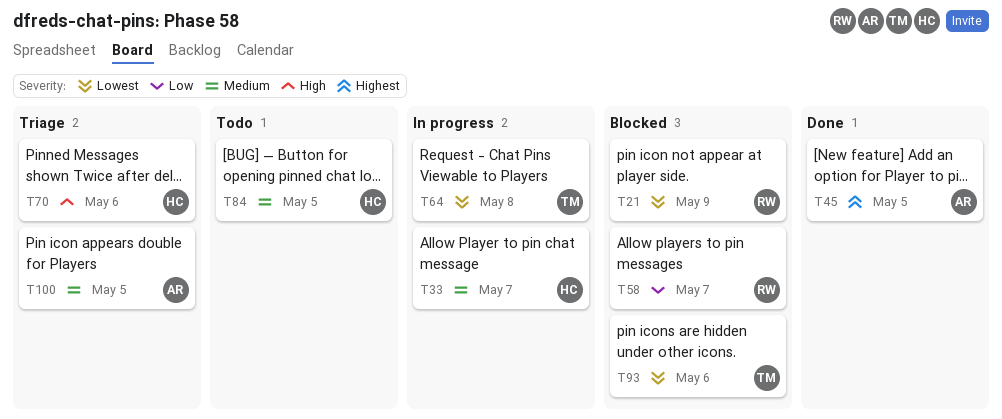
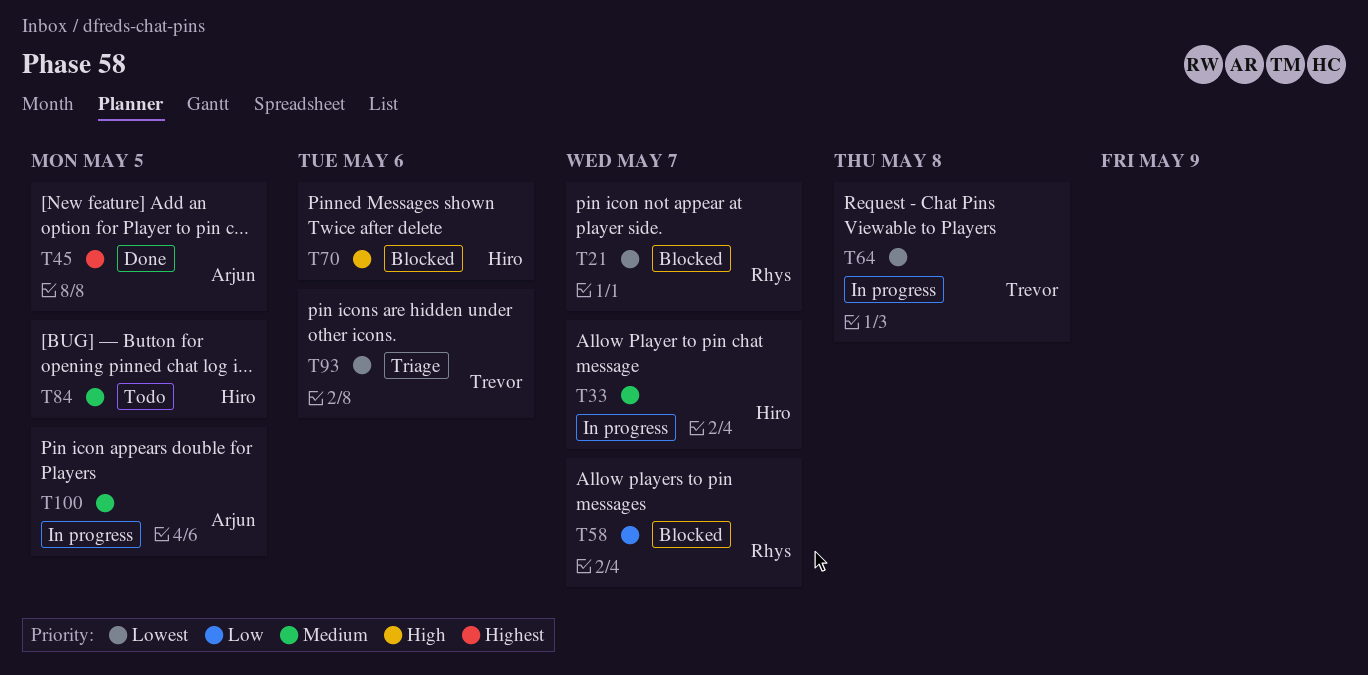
T21, due: May 9 -> May 7
T70, status: Triage -> Blocked
T93, status: Blocked -> Triage
T100, status: Triage -> In progress

